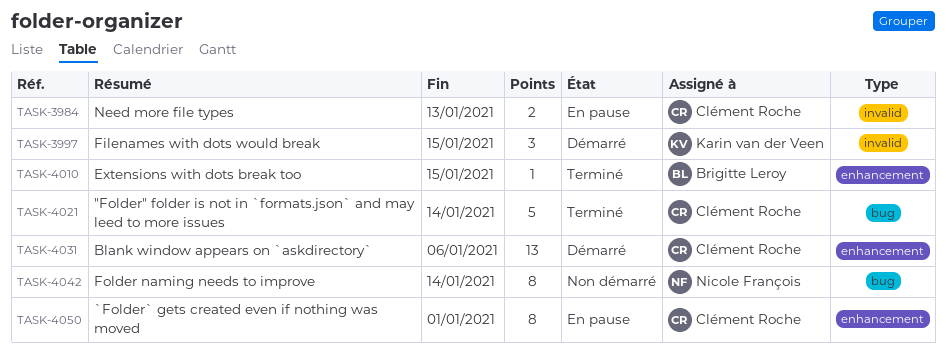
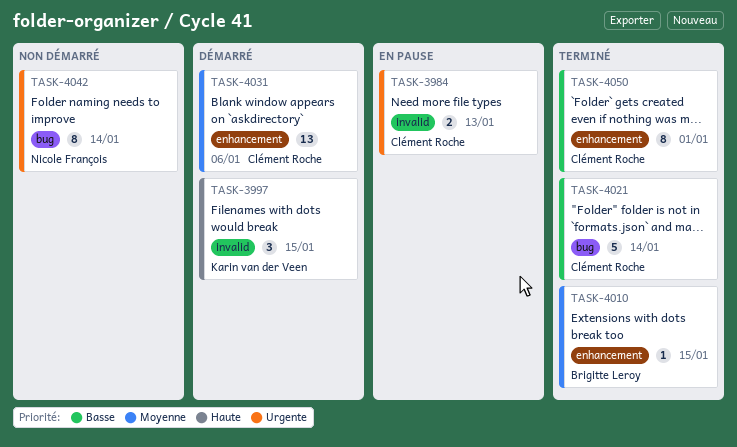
TASK-4050, status: En pause -> Terminé

